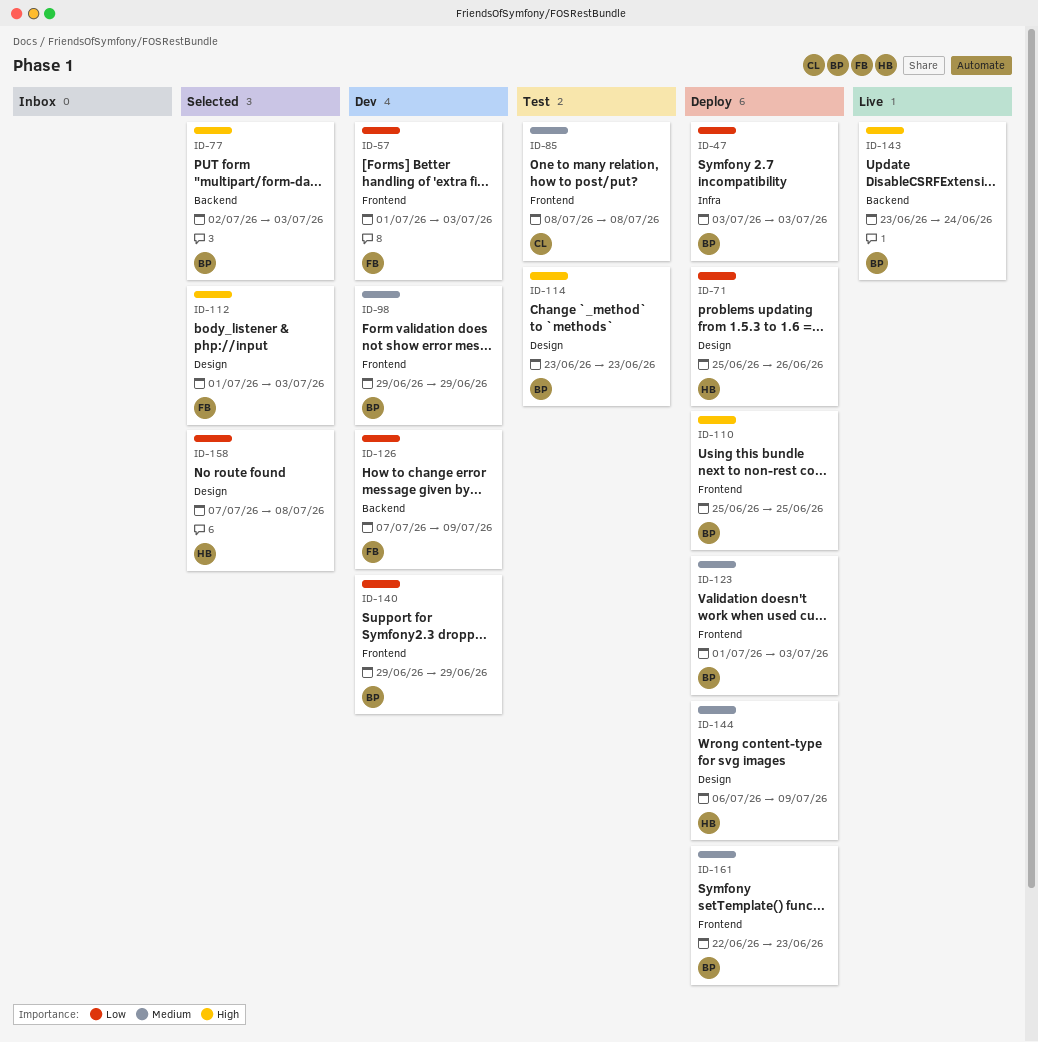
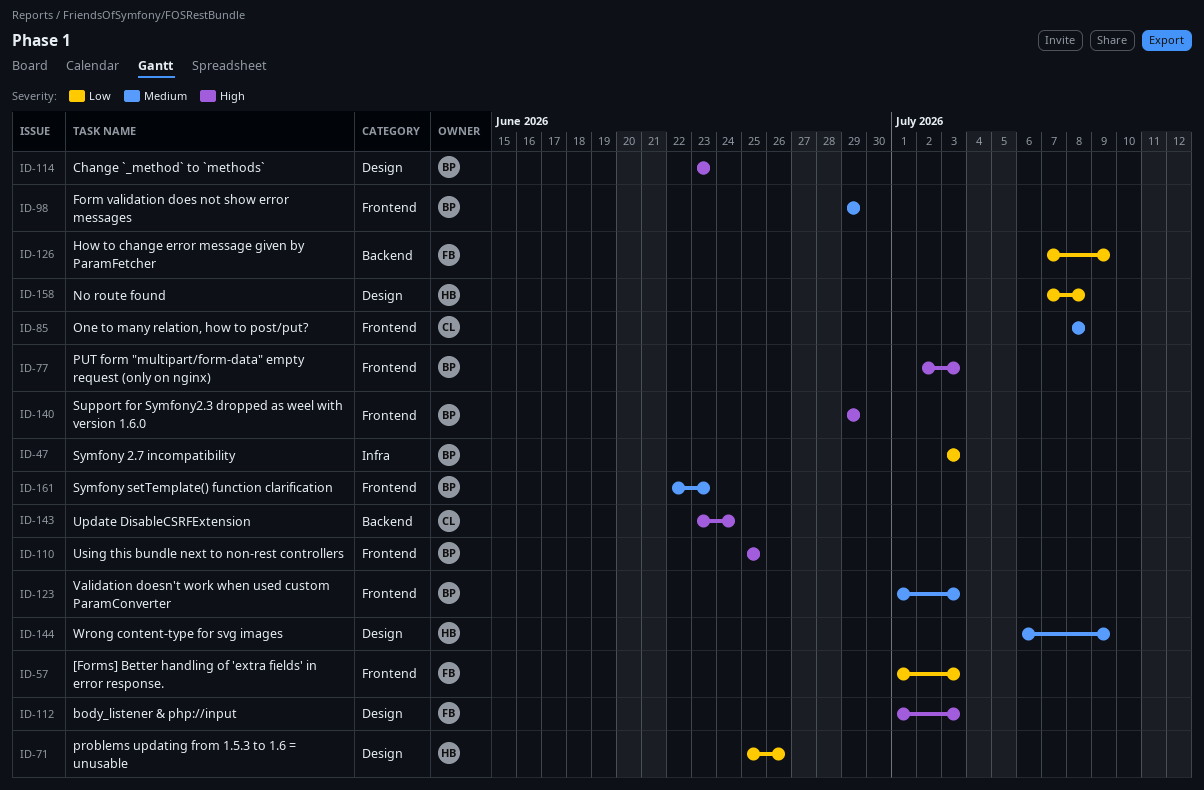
ID-77, label: Backend -> Frontend
ID-140, priority: Low -> High
ID-143, owner: BP -> CL

